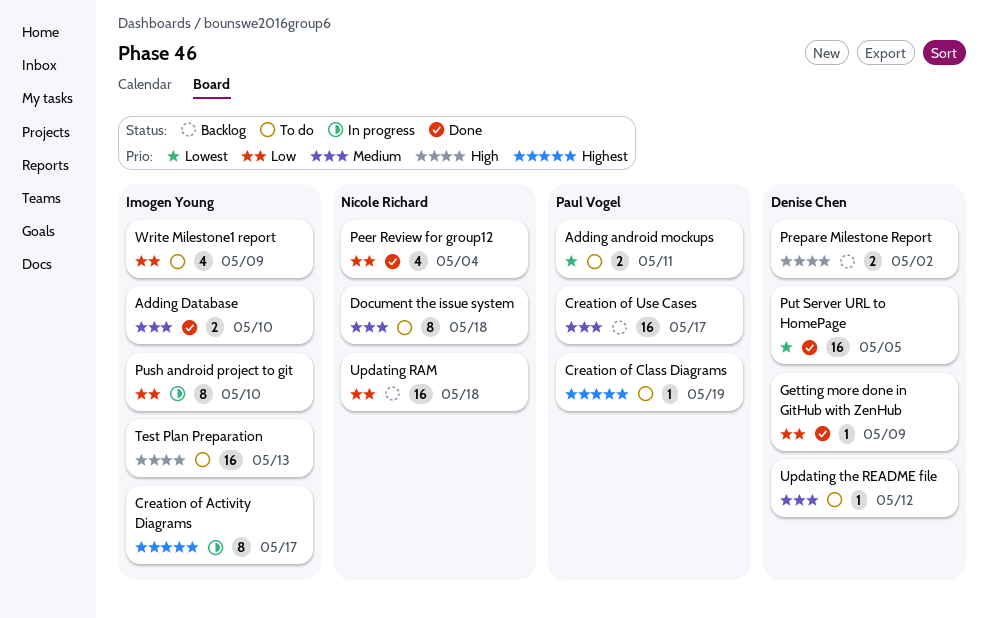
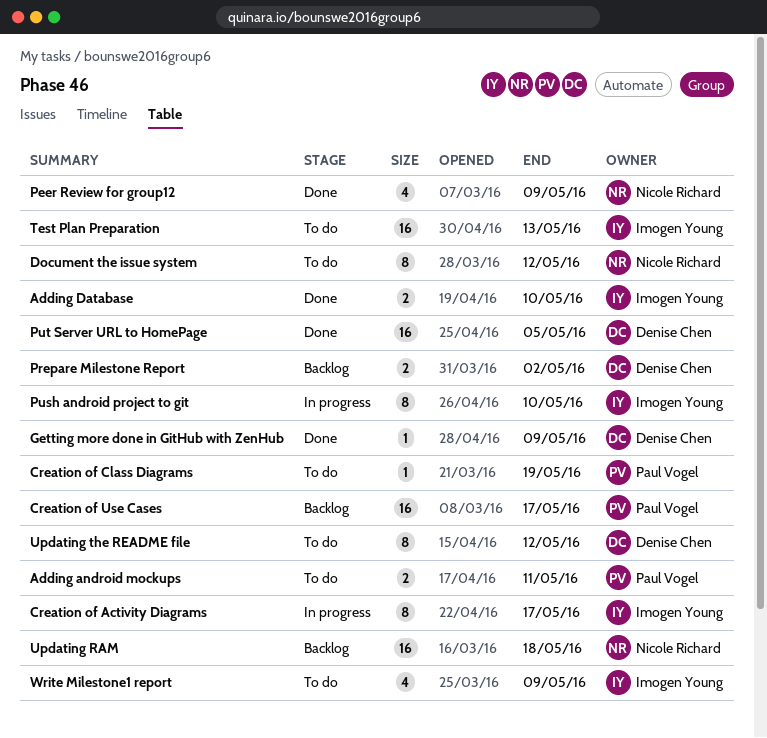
Document the issue system, due: May 18 -> May 12
Peer Review for group12, due: May 4 -> May 9
Updating the README file, estimate: 1 -> 8

